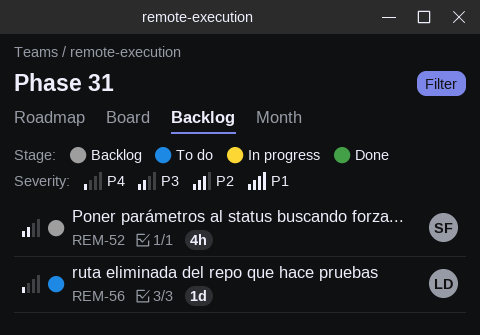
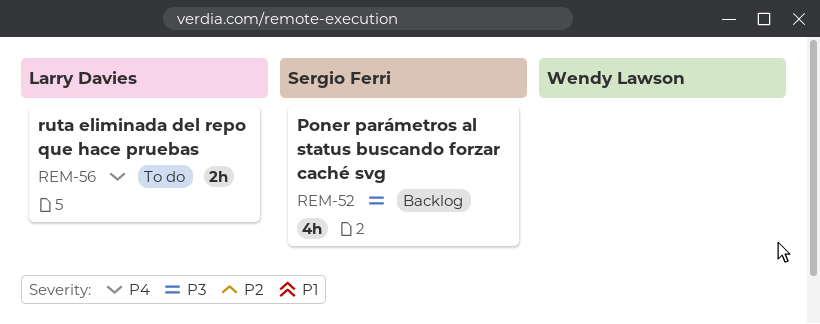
REM-56, estimate: 1d -> 2h

